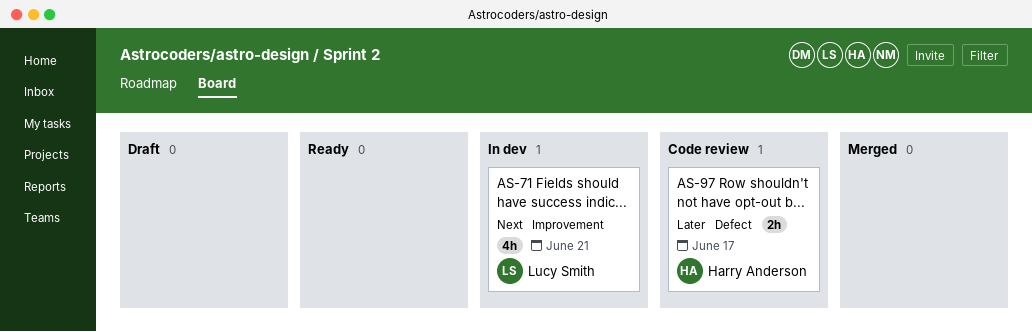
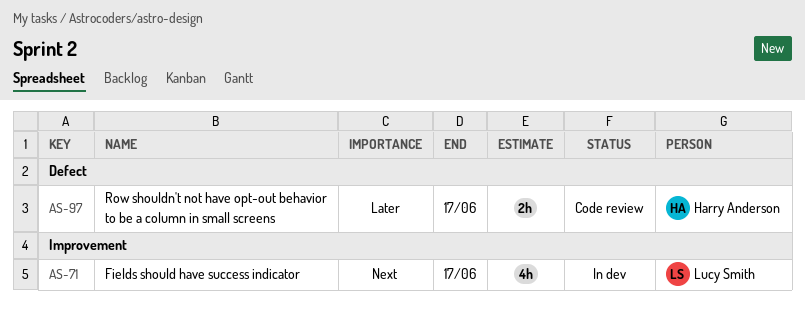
AS-71, due: Jun 21 -> Jun 17

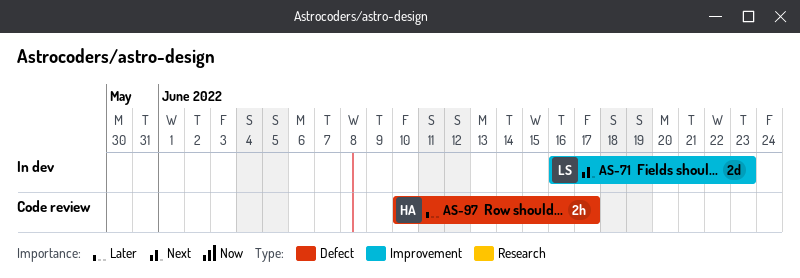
AS-71, estimate: 4h -> 2d
AS-71, due: Jun 17 -> Jun 23

